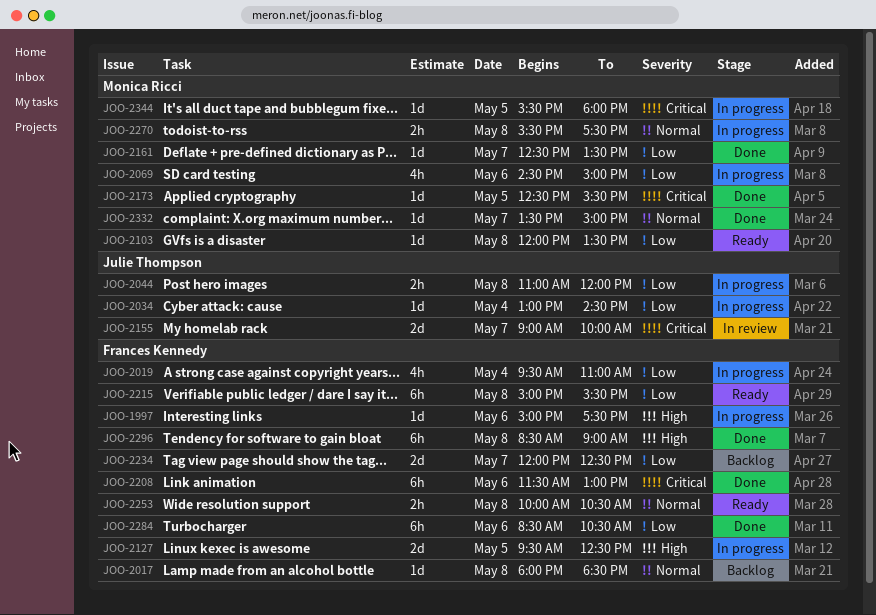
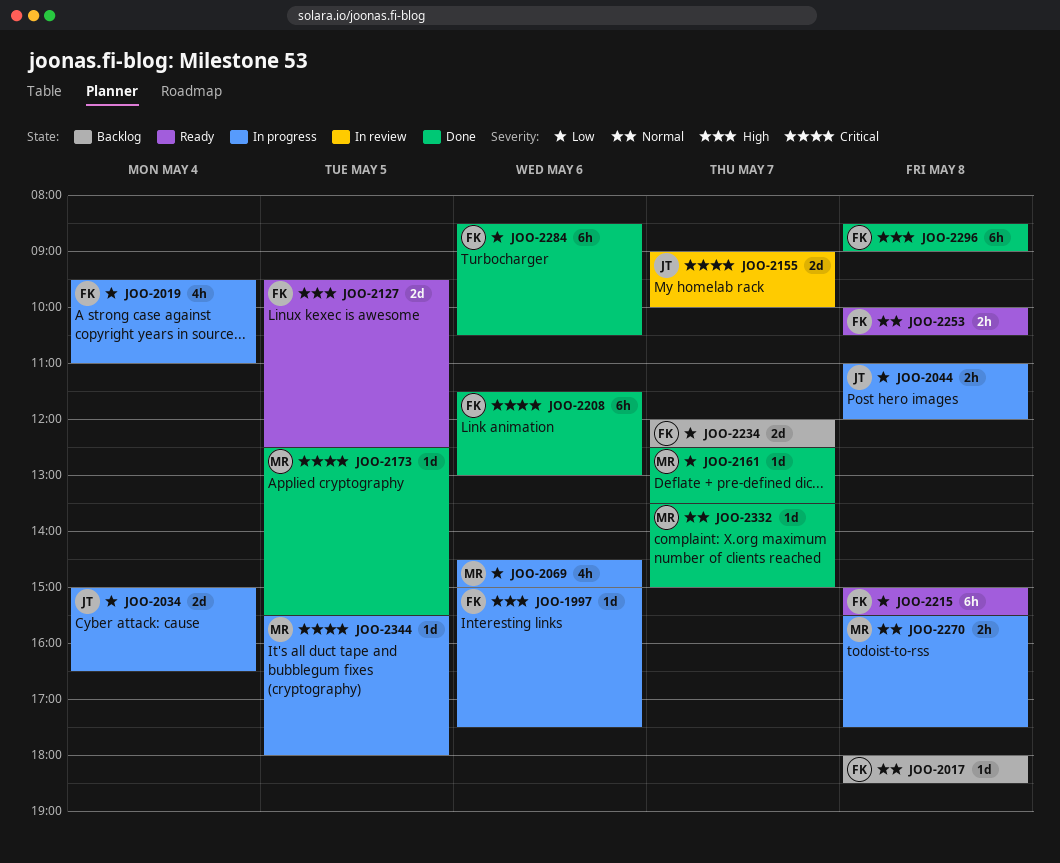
JOO-2034, estimate: 1d -> 2d
JOO-2034, begins: 13:00 -> 15:00
JOO-2034, ends: 14:30 -> 16:30
JOO-2103: present -> none
JOO-2127, status: In progress -> Ready

